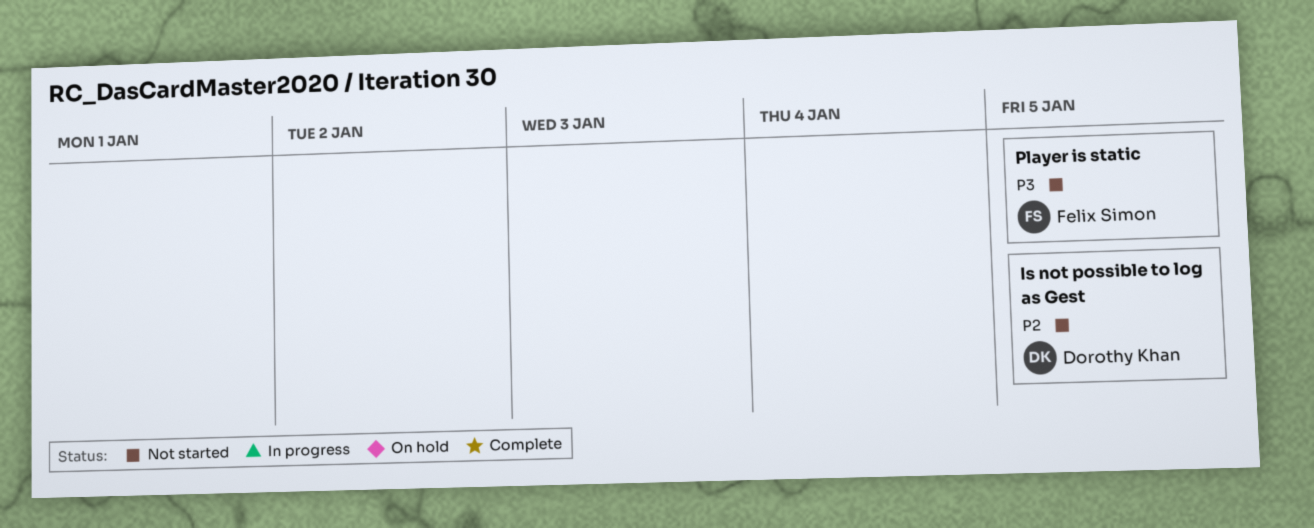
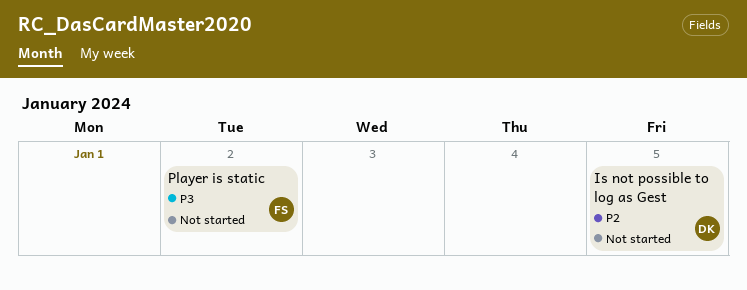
Player is static, due: Jan 5 -> Jan 2

